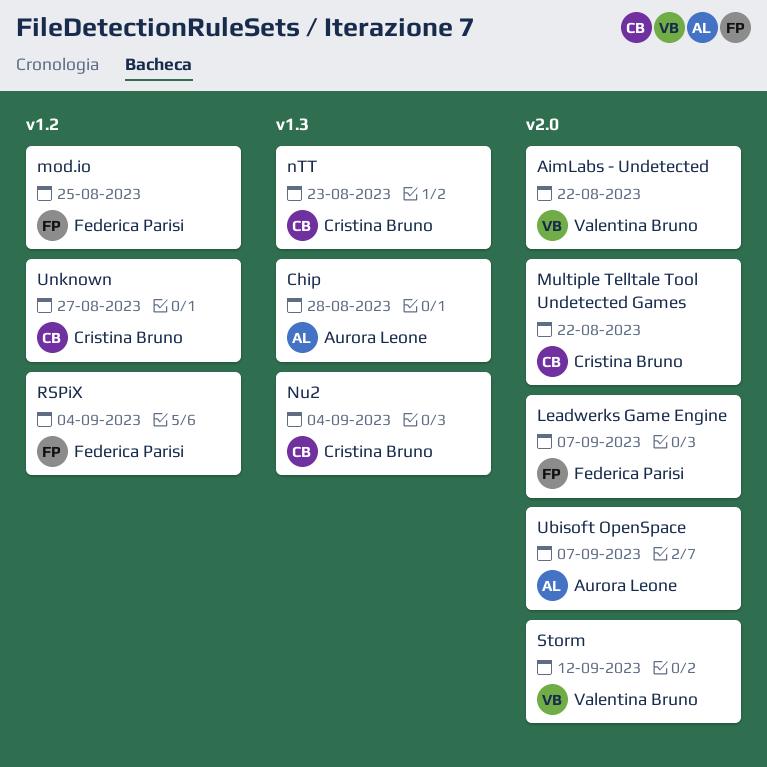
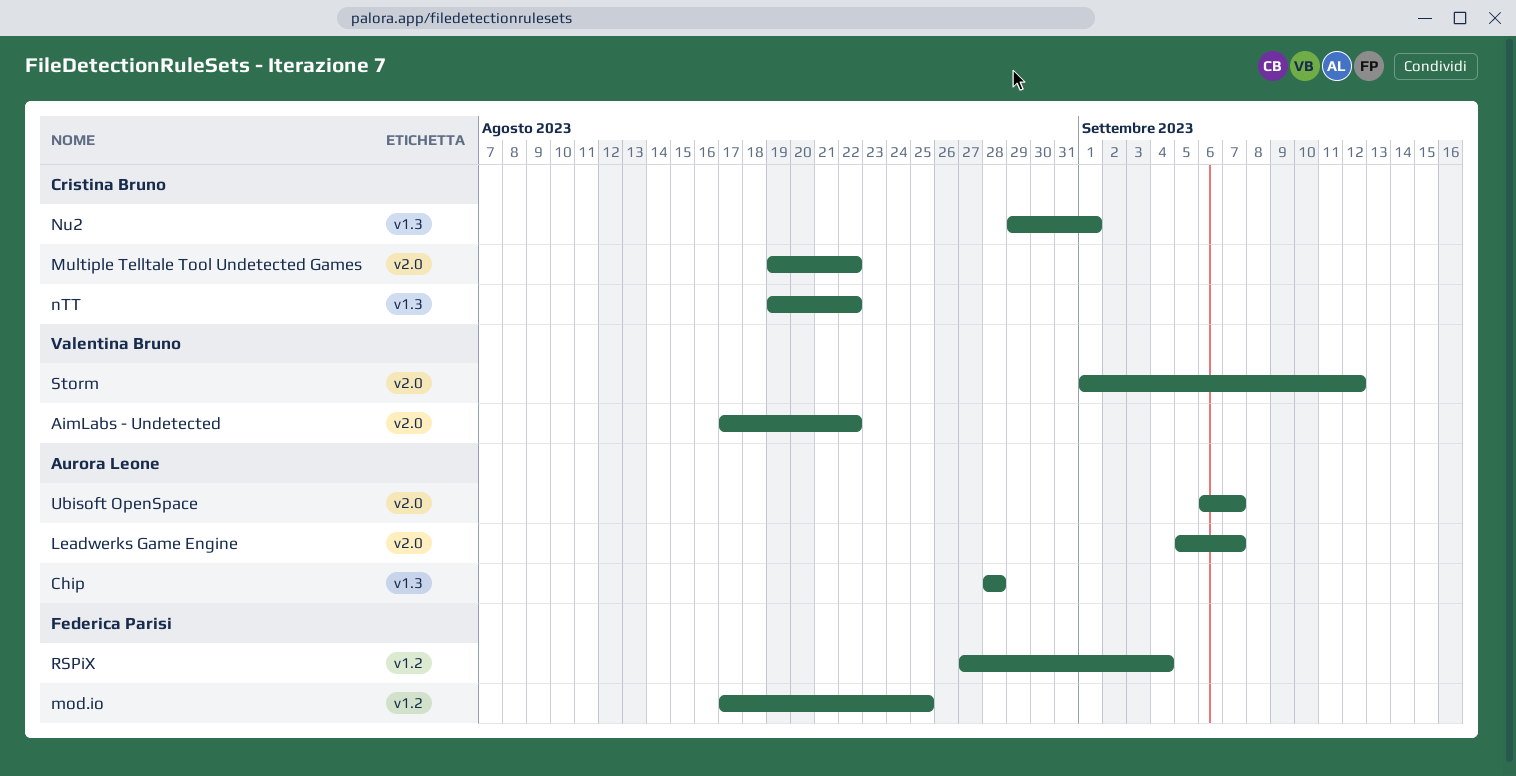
Leadwerks Game Engine, owner: Federica Parisi -> Aurora Leone
nTT, due: Aug 23 -> Aug 22
Nu2, due: Sep 4 -> Sep 1
Unknown: present -> none

